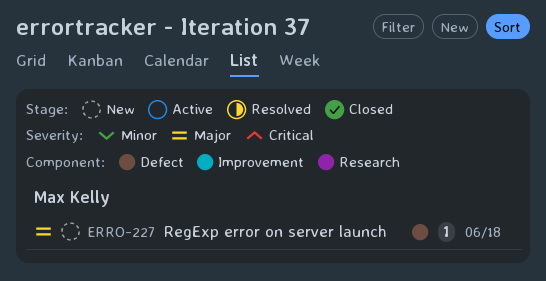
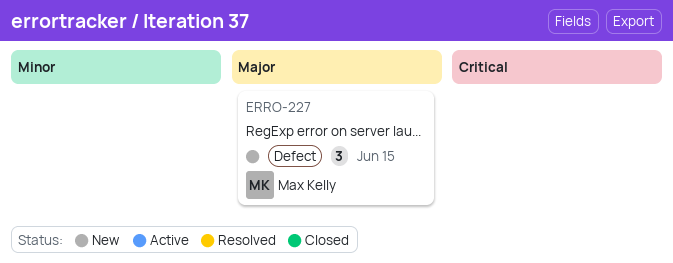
ERRO-227, estimate: 1 -> 3
ERRO-227, due: Jun 18 -> Jun 15

